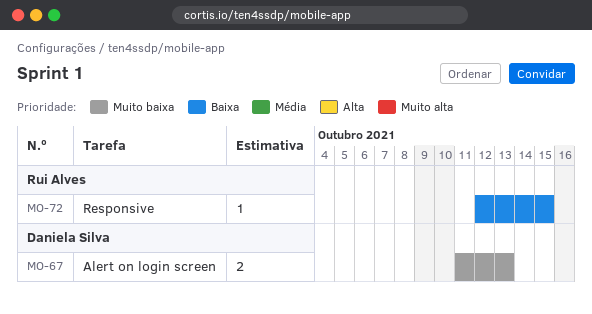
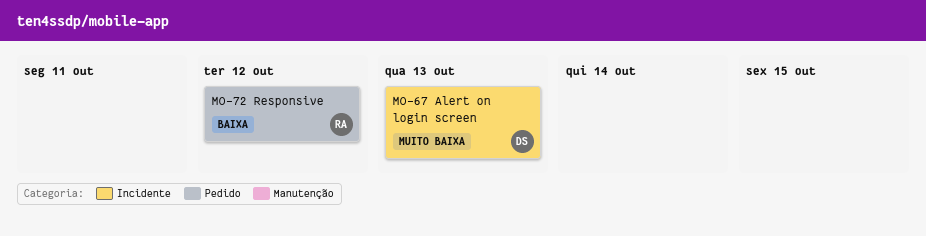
MO-72, due: Oct 15 -> Oct 12

